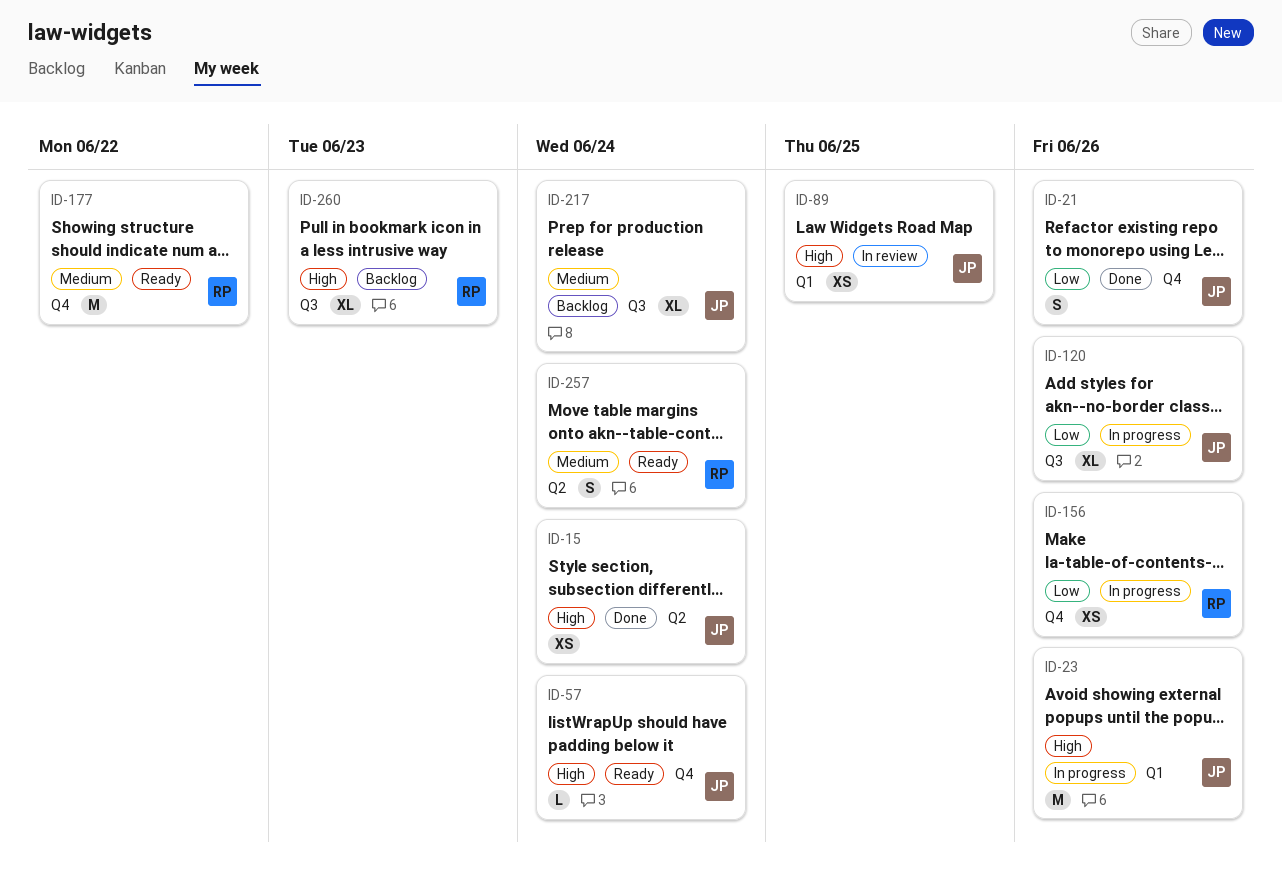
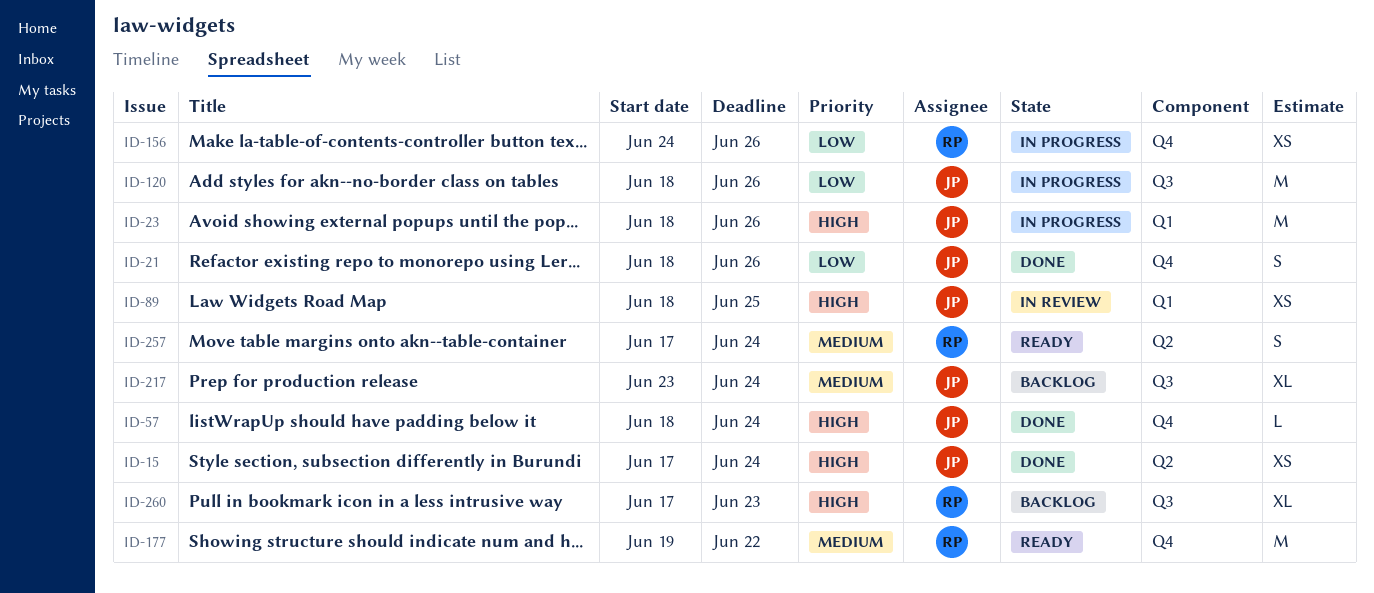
ID-57, status: Ready -> Done
ID-120, estimate: XL -> M

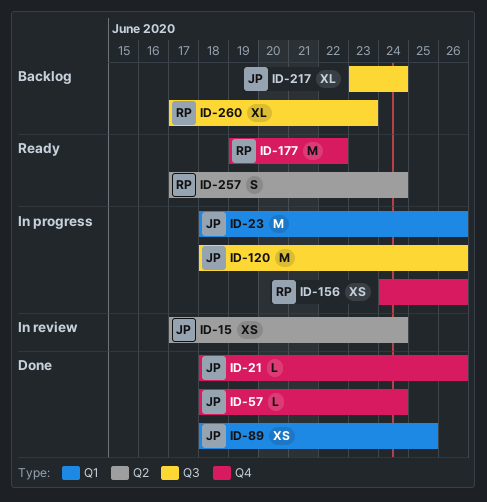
ID-15, status: Done -> In review
ID-21, estimate: S -> L
ID-89, status: In review -> Done

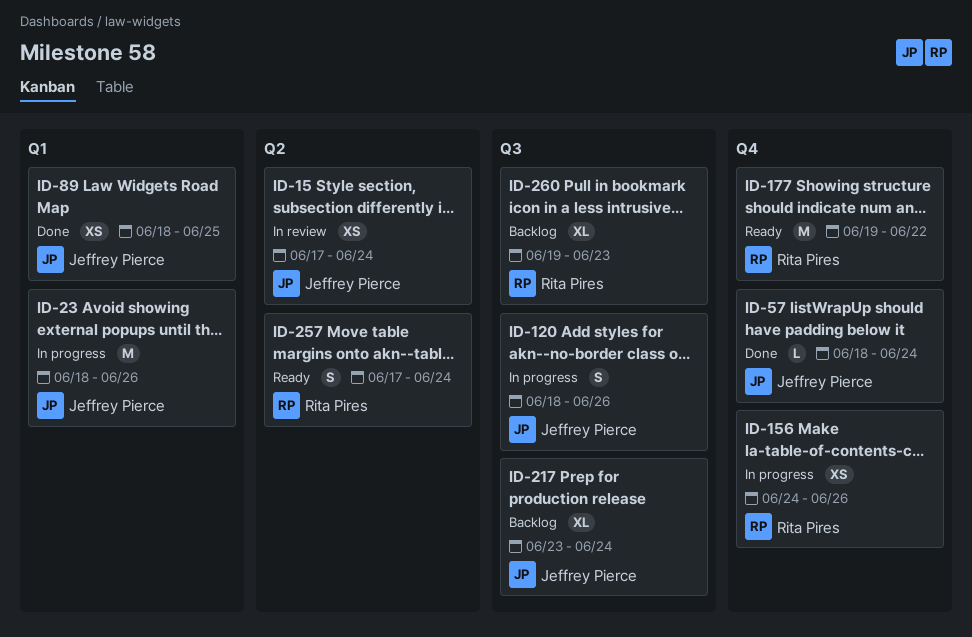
ID-21: present -> none
ID-120, estimate: M -> S
ID-260, start: Jun 17 -> Jun 19

